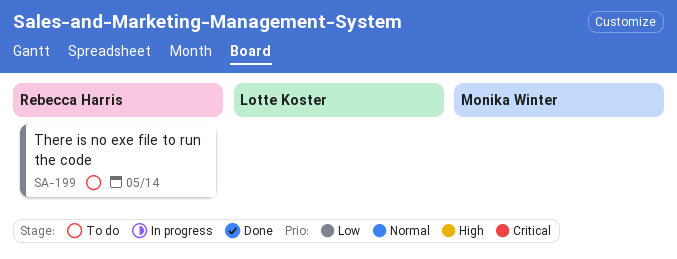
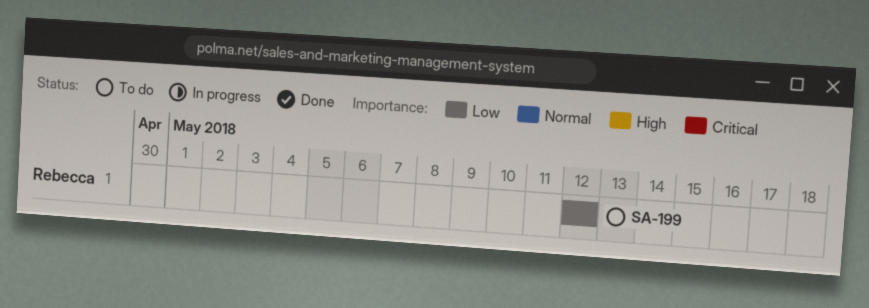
SA-199, due: May 14 -> May 12

